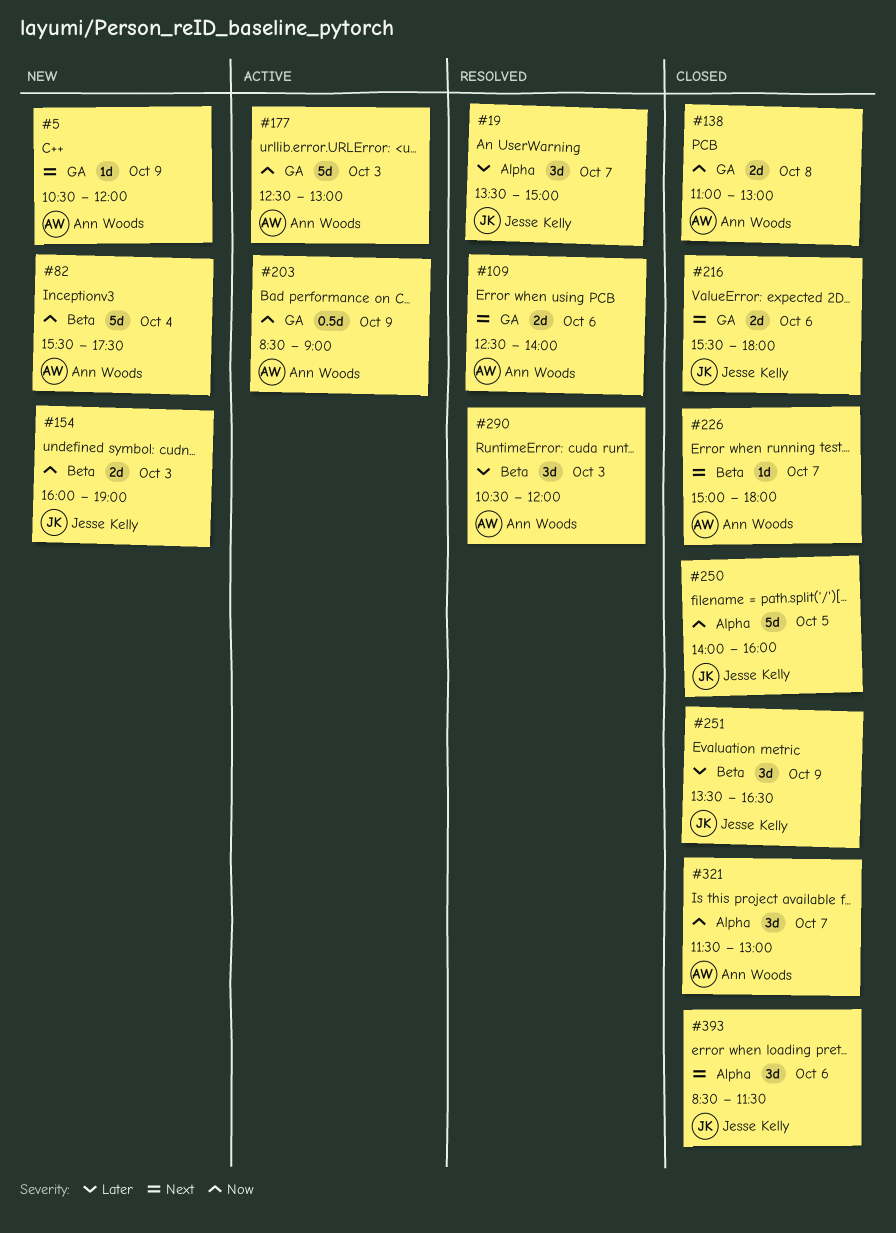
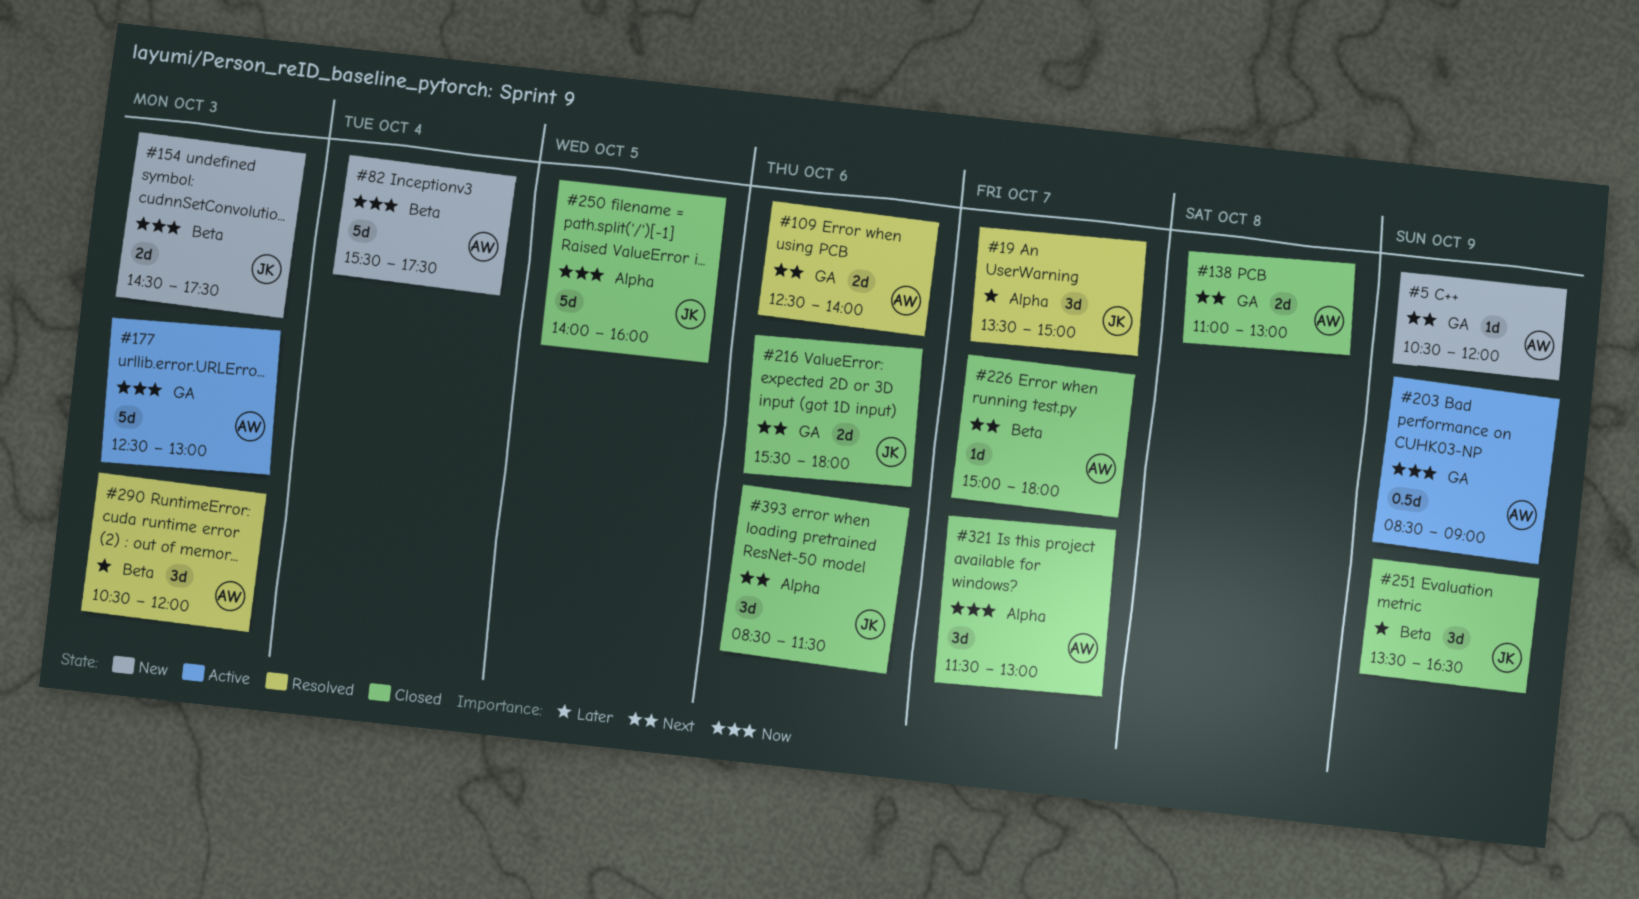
#138, priority: Now -> Next
#154, begins: 16:00 -> 14:30
#154, ends: 19:00 -> 17:30

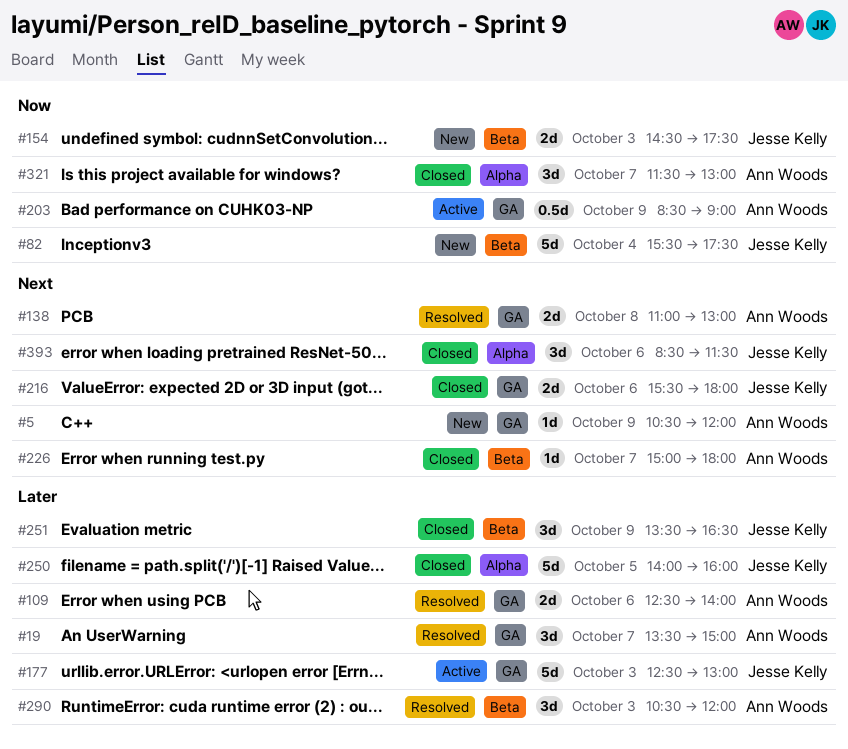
#19, owner: Jesse Kelly -> Ann Woods
#19, label: Alpha -> GA
#82, owner: Ann Woods -> Jesse Kelly
#109, priority: Next -> Later
#138, status: Closed -> Resolved
#177, owner: Ann Woods -> Jesse Kelly
#177, priority: Now -> Later
#250, priority: Now -> Later

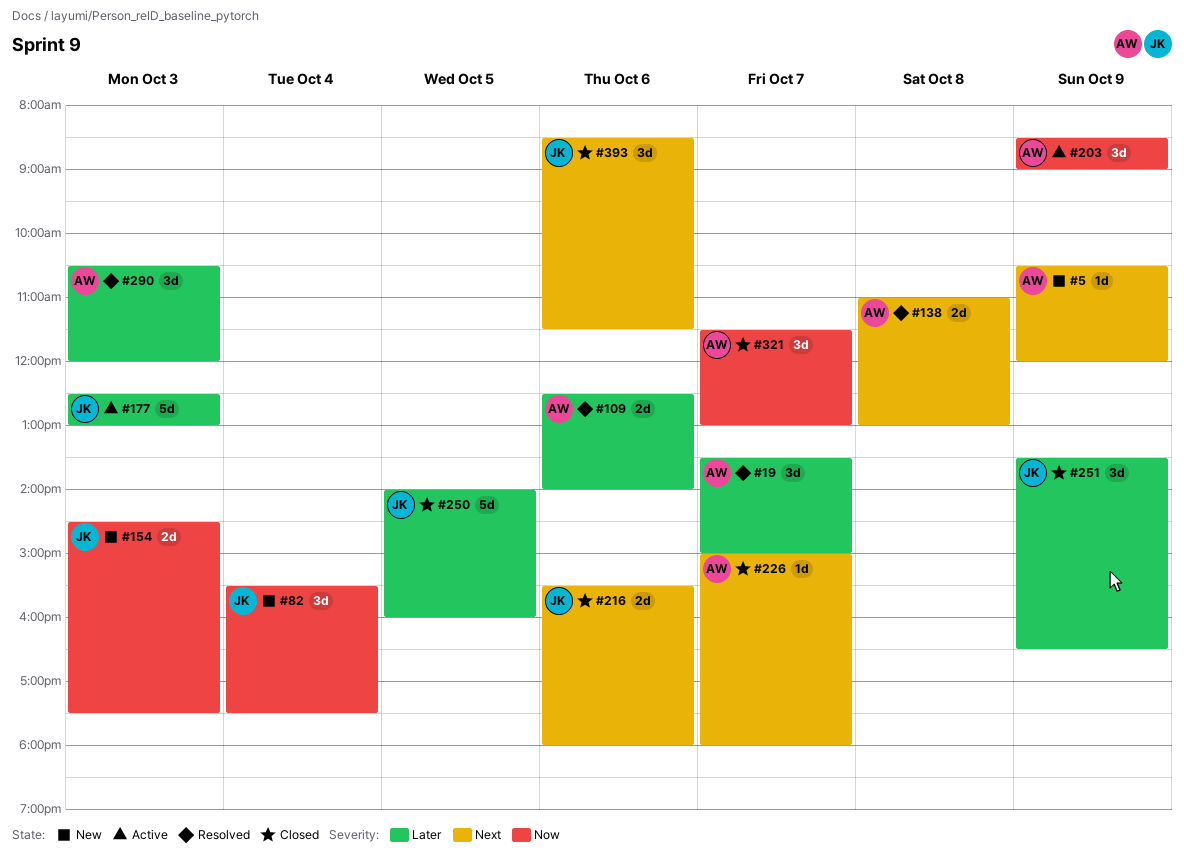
#82, estimate: 5d -> 3d
#203, estimate: 0.5d -> 3d

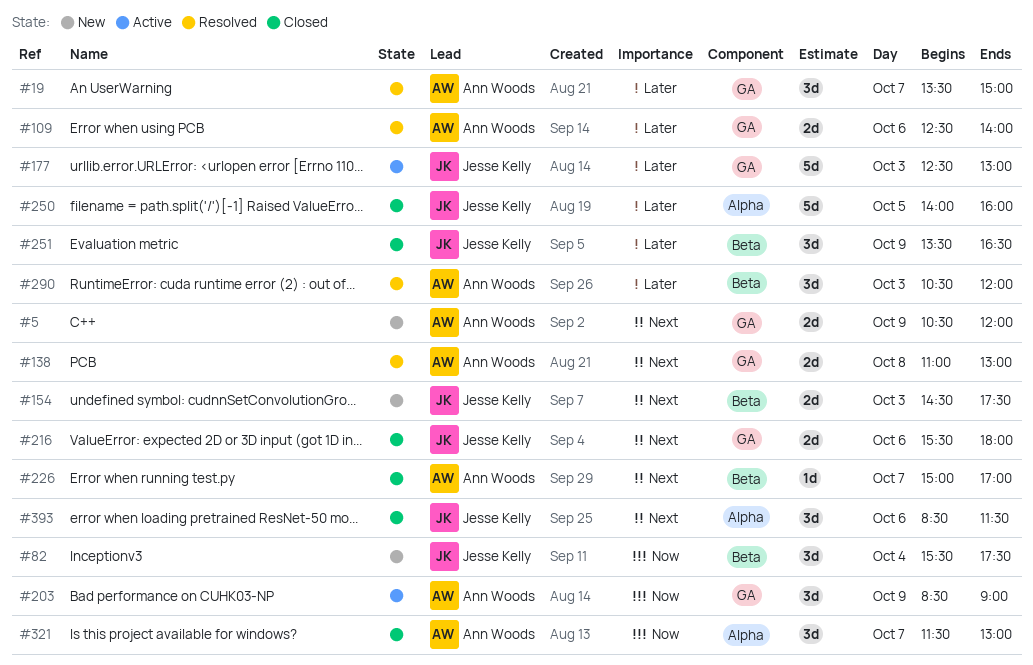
#5, estimate: 1d -> 2d
#154, priority: Now -> Next
#226, ends: 18:00 -> 17:00

